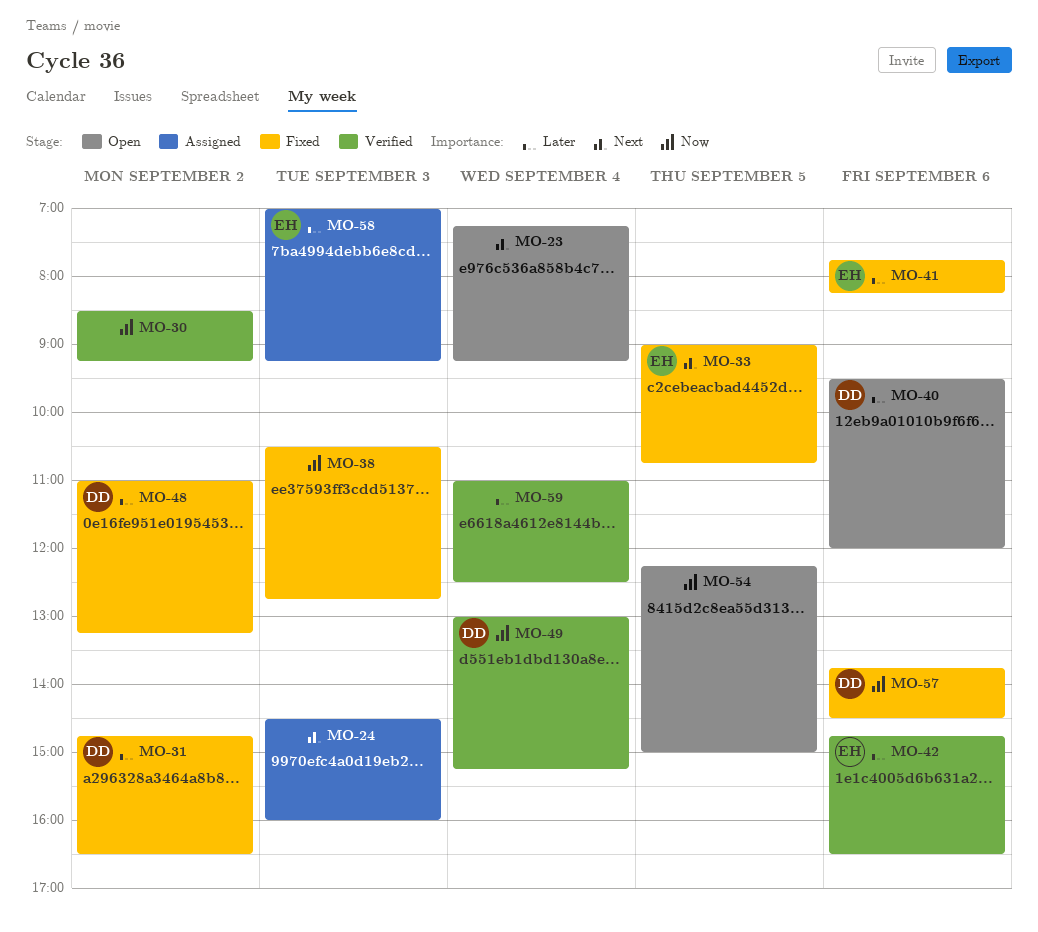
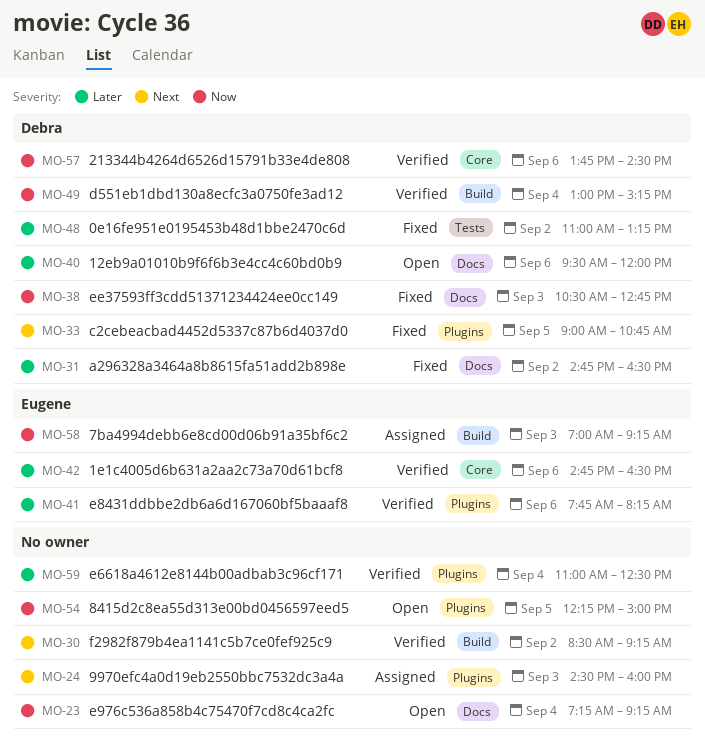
MO-23, priority: Next -> Now
MO-30, priority: Now -> Next
MO-33, owner: Eugene -> Debra
MO-38, owner: none -> Debra
MO-41, status: Fixed -> Verified
MO-57, status: Fixed -> Verified
MO-58, priority: Later -> Now

